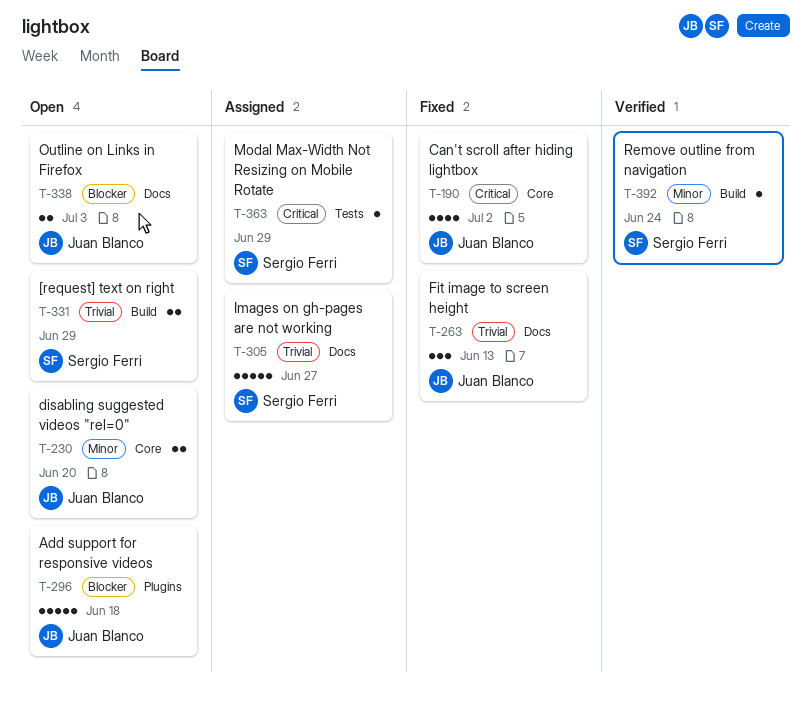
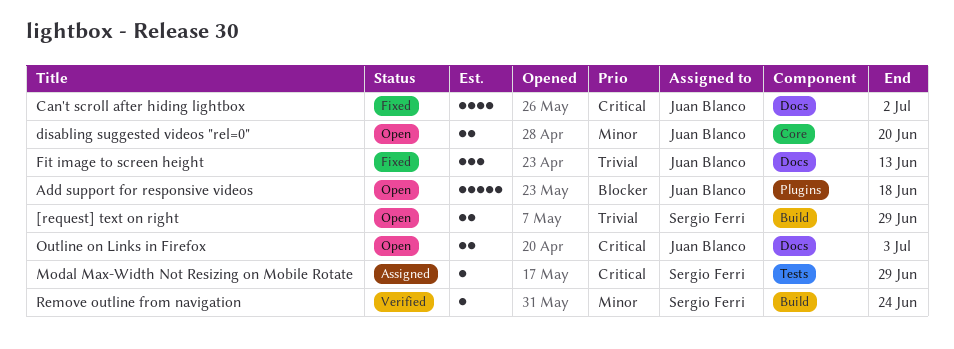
Can't scroll after hiding lightbox, label: Core -> Docs
Images on gh-pages are not working: present -> none
Outline on Links in Firefox, priority: Blocker -> Critical

